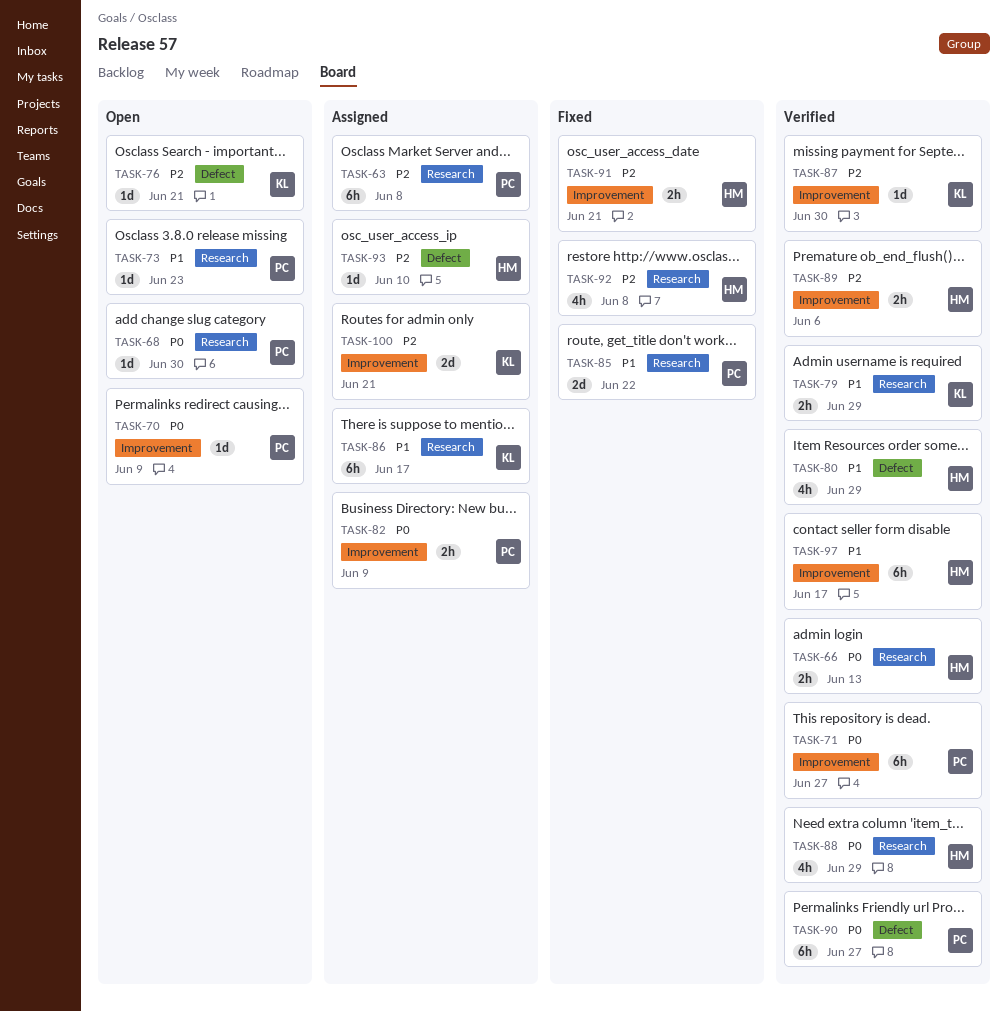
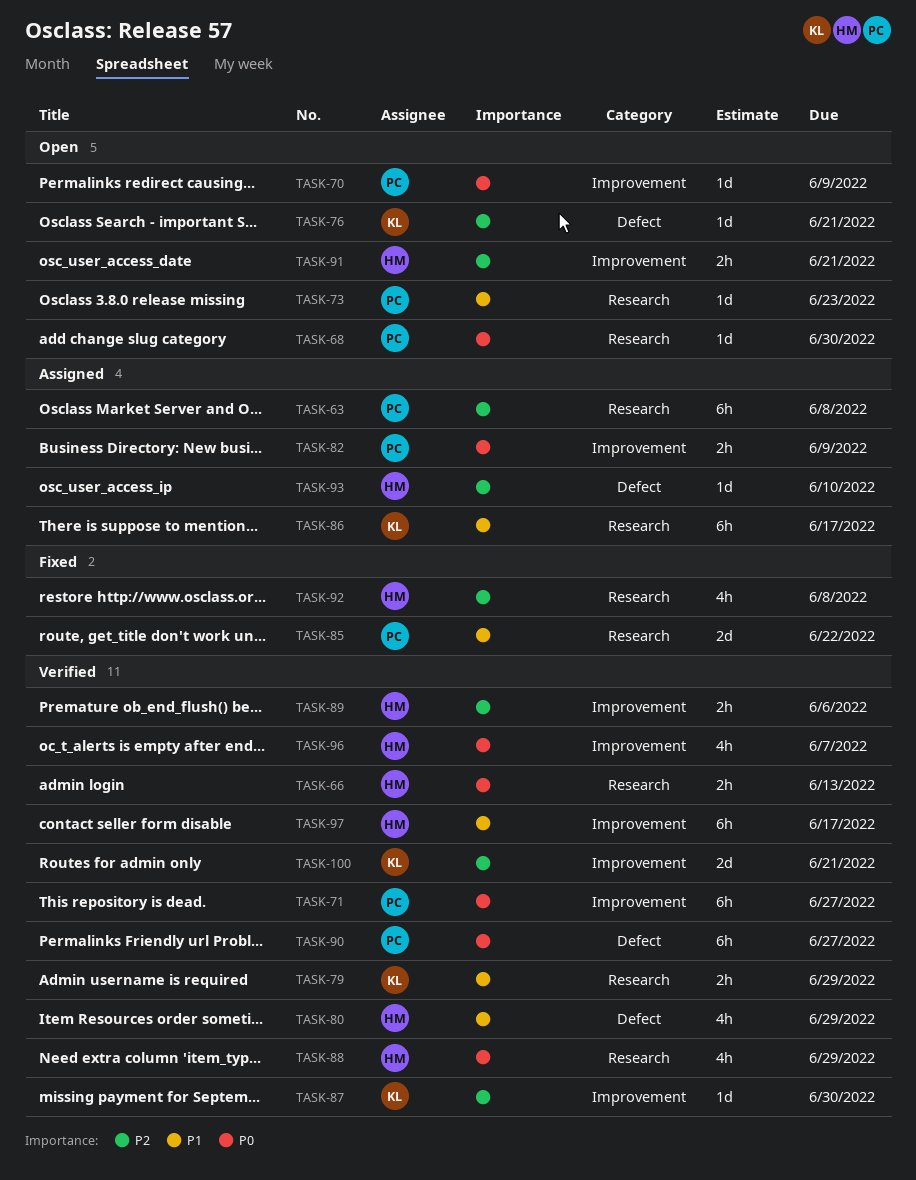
TASK-91, status: Fixed -> Open
TASK-96: none -> present
TASK-100, status: Assigned -> Verified

